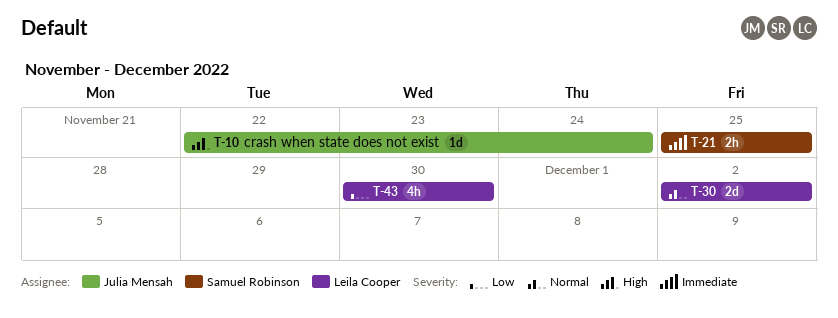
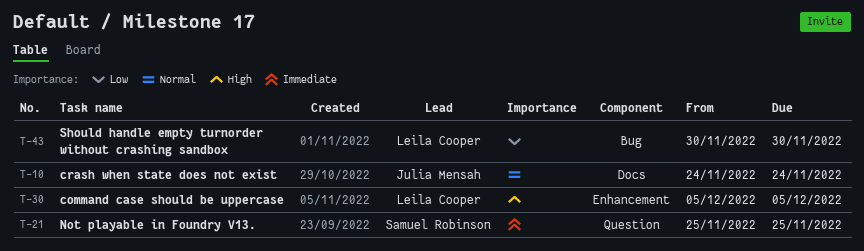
T-10, priority: High -> Normal
T-10, start: Nov 22 -> Nov 24
T-30, priority: Normal -> High
T-30, start: Dec 2 -> Dec 5
T-30, due: Dec 2 -> Dec 5

